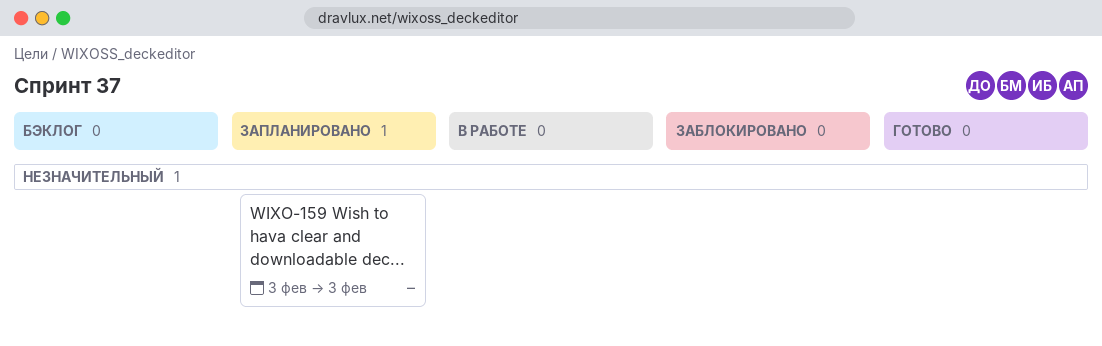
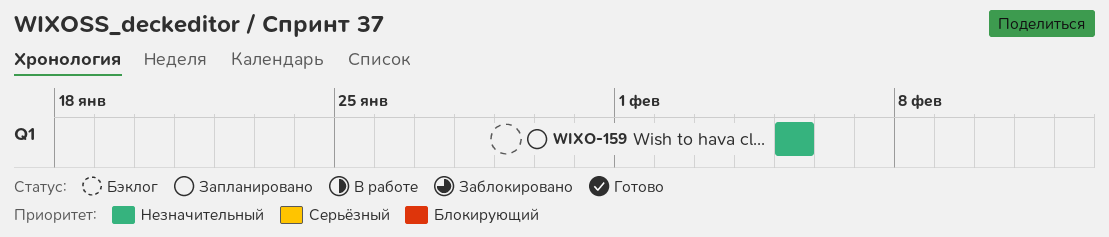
WIXO-159, start: Feb 3 -> Feb 5
WIXO-159, due: Feb 3 -> Feb 5

